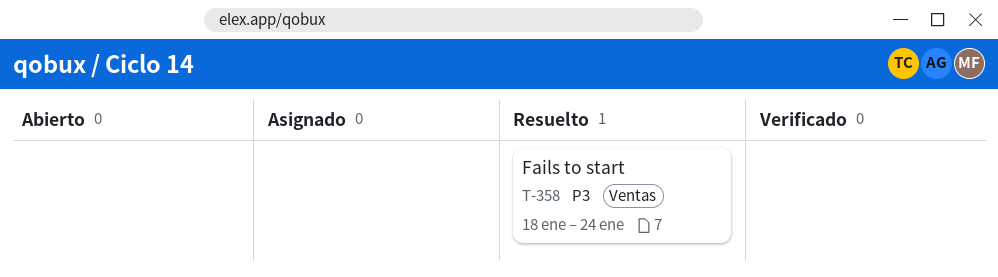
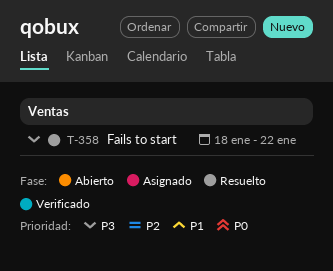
T-358, due: Jan 24 -> Jan 22

